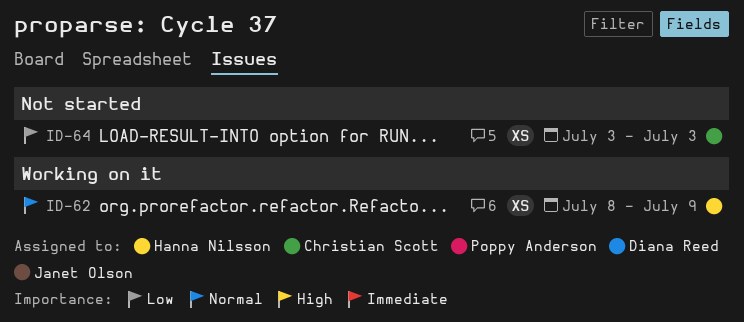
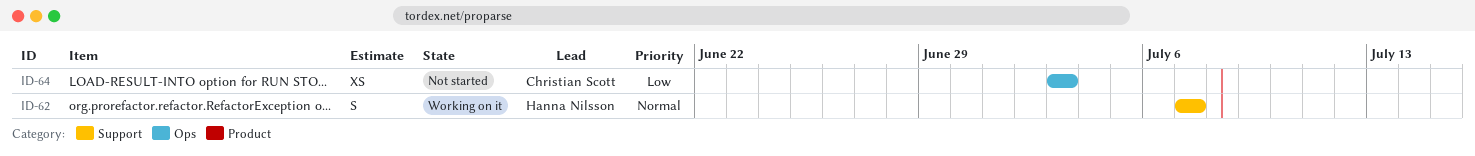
ID-62, estimate: XS -> S
ID-62, start: Jul 8 -> Jul 7
ID-62, due: Jul 9 -> Jul 7

